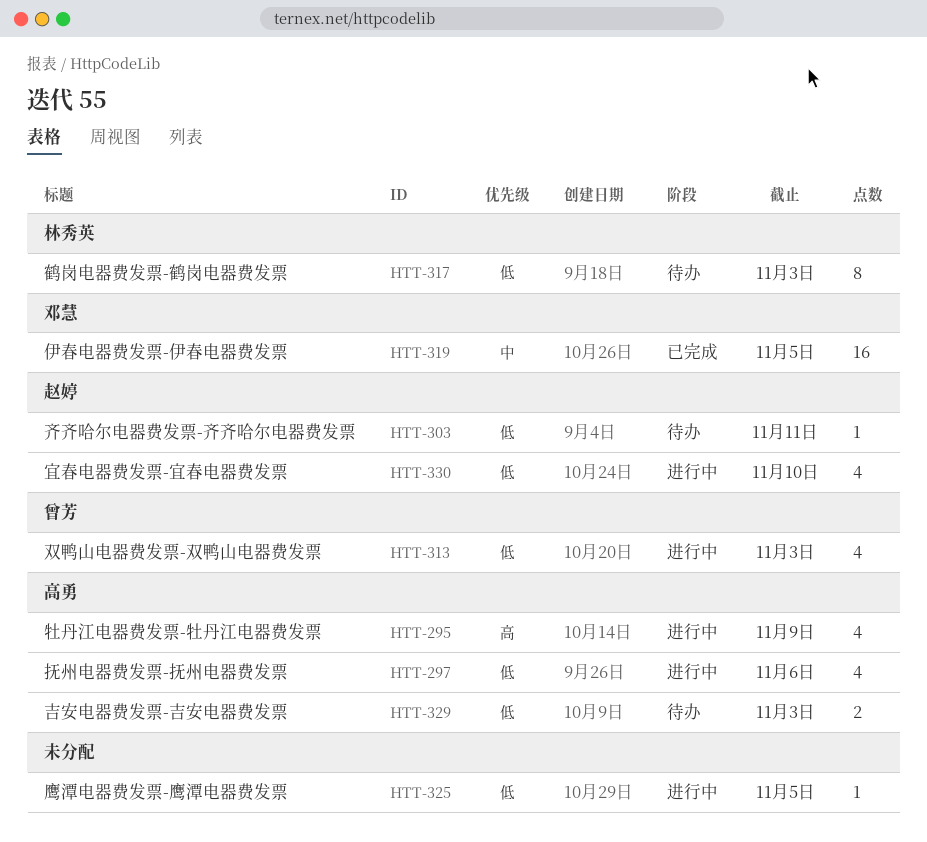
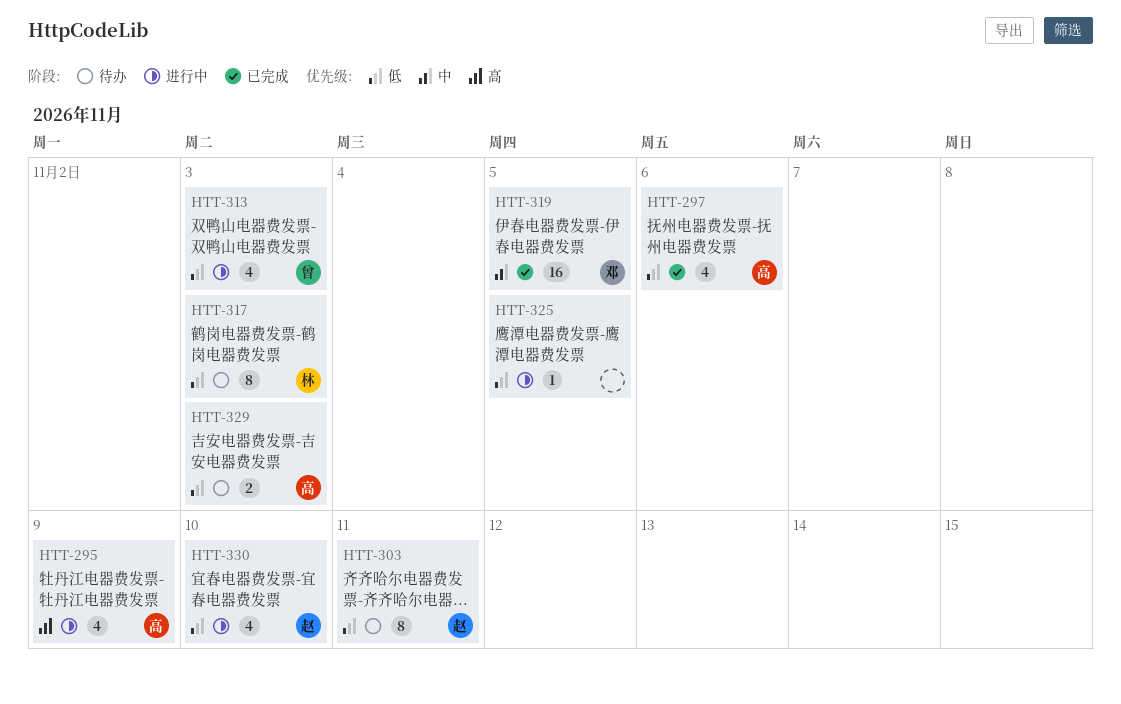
HTT-297, status: 进行中 -> 已完成
HTT-303, estimate: 1 -> 8

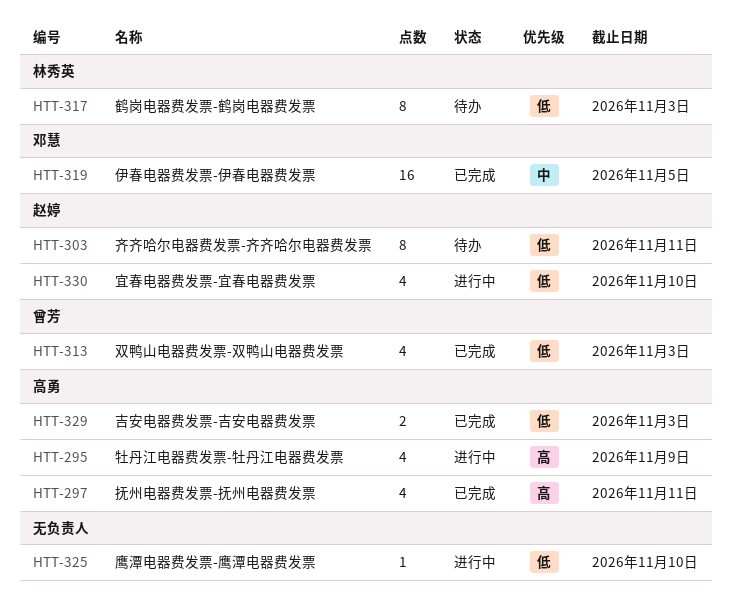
HTT-297, priority: 低 -> 高
HTT-297, due: Nov 6 -> Nov 11
HTT-313, status: 进行中 -> 已完成
HTT-325, due: Nov 5 -> Nov 10
HTT-329, status: 待办 -> 已完成

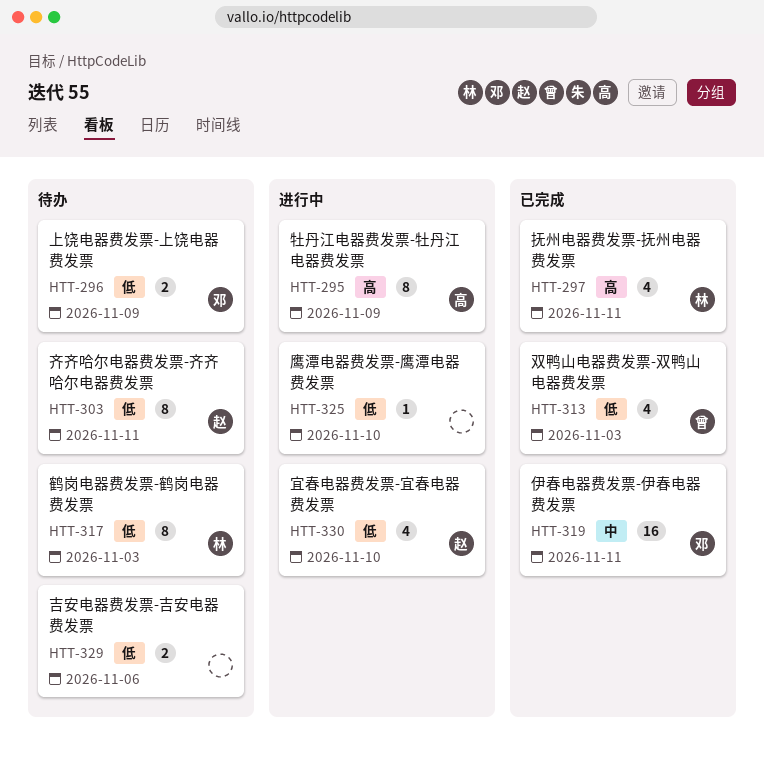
HTT-295, estimate: 4 -> 8
HTT-296: none -> present
HTT-297, owner: 高勇 -> 林秀英
HTT-319, due: Nov 5 -> Nov 11
HTT-329, status: 已完成 -> 待办
HTT-329, owner: 高勇 -> none
HTT-329, due: Nov 3 -> Nov 6

